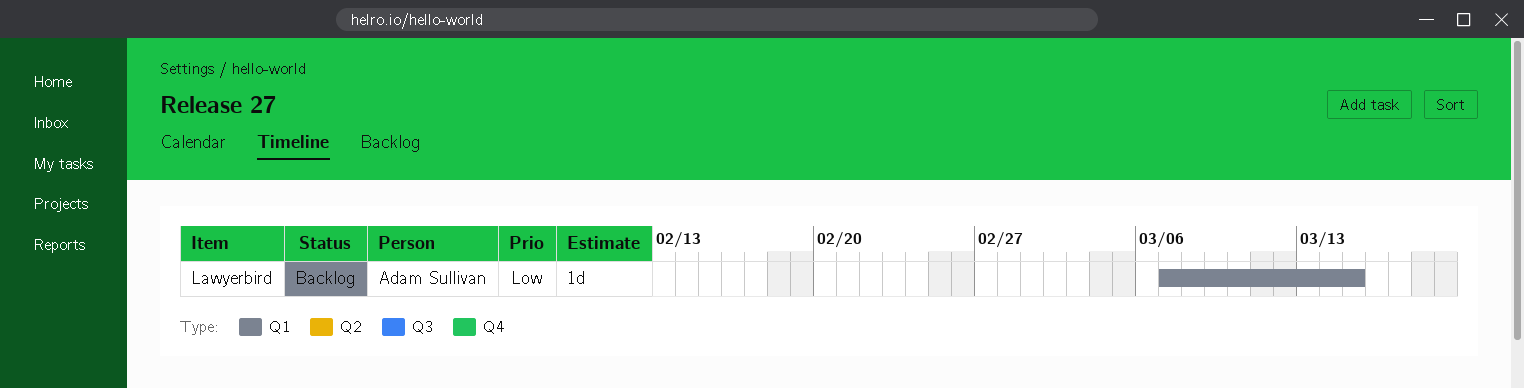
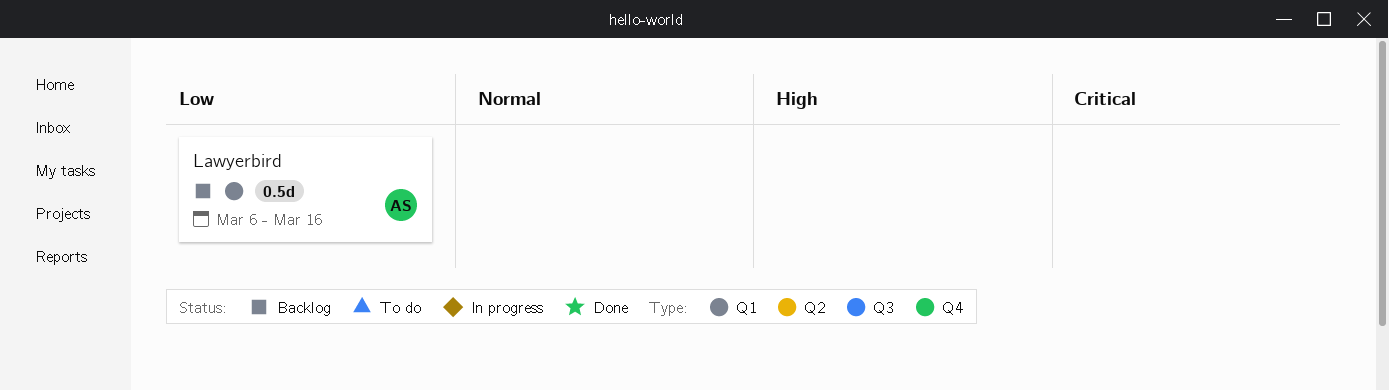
Lawyerbird, estimate: 1d -> 0.5d
Lawyerbird, start: Mar 7 -> Mar 6
Lawyerbird, due: Mar 15 -> Mar 16

